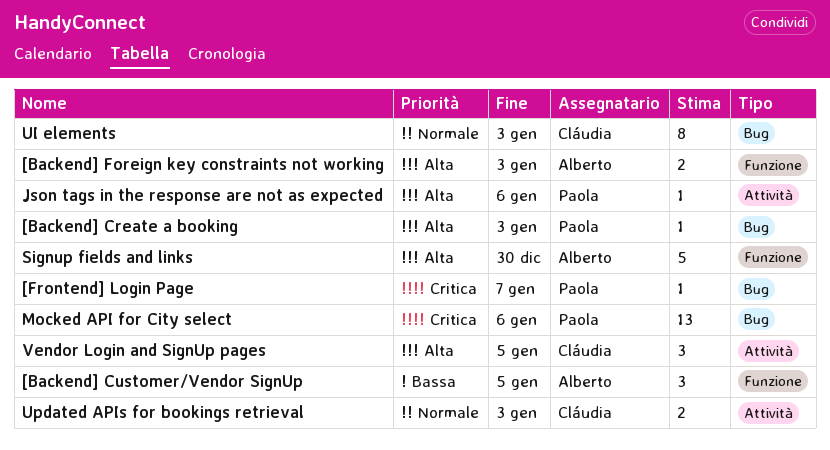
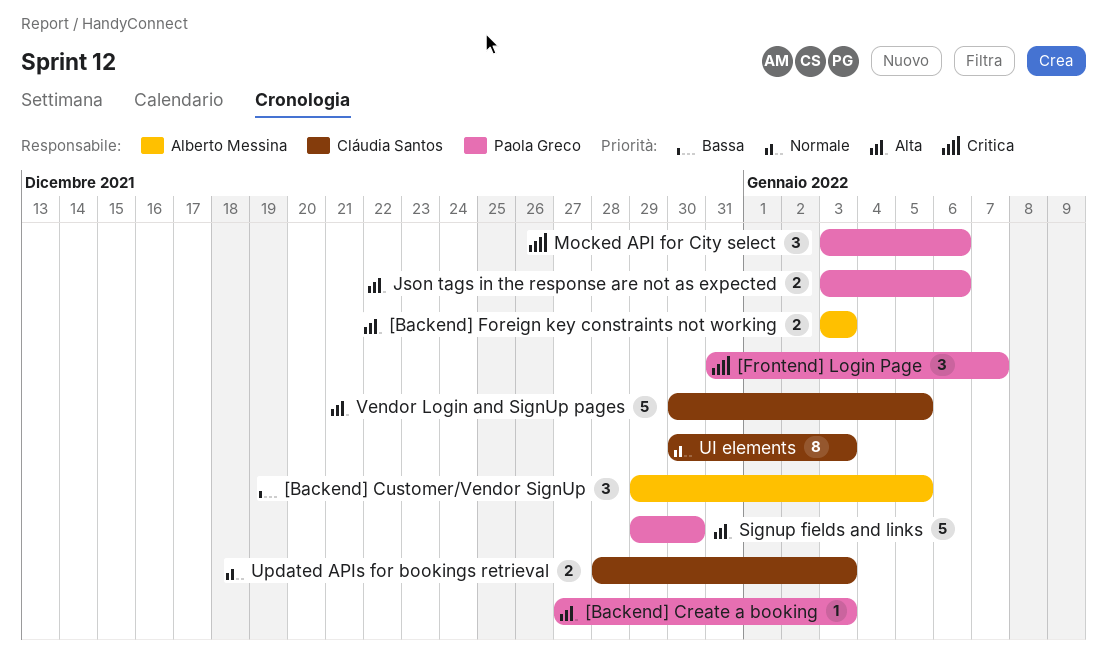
[Frontend] Login Page, estimate: 1 -> 3
Json tags in the response are not as expected, estimate: 1 -> 2
Mocked API for City select, estimate: 13 -> 3
Signup fields and links, owner: Alberto Messina -> Paola Greco
Vendor Login and SignUp pages, estimate: 3 -> 5

